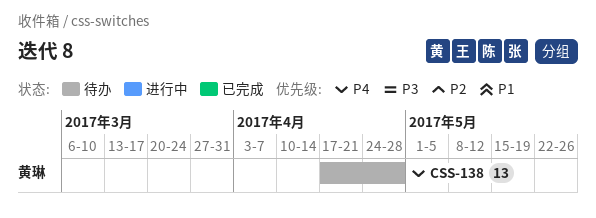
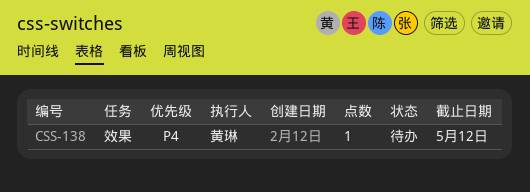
CSS-138, estimate: 13 -> 1
CSS-138, due: Apr 28 -> May 12

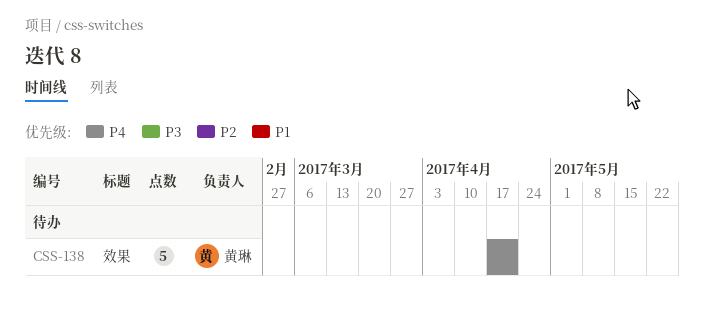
CSS-138, estimate: 1 -> 5
CSS-138, due: May 12 -> Apr 21

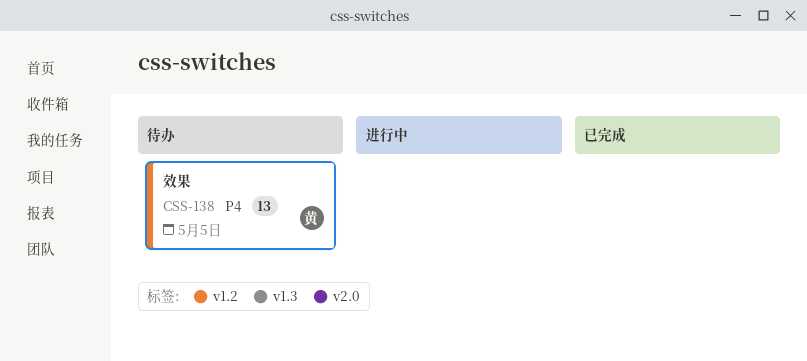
CSS-138, estimate: 5 -> 13
CSS-138, due: Apr 21 -> May 5

